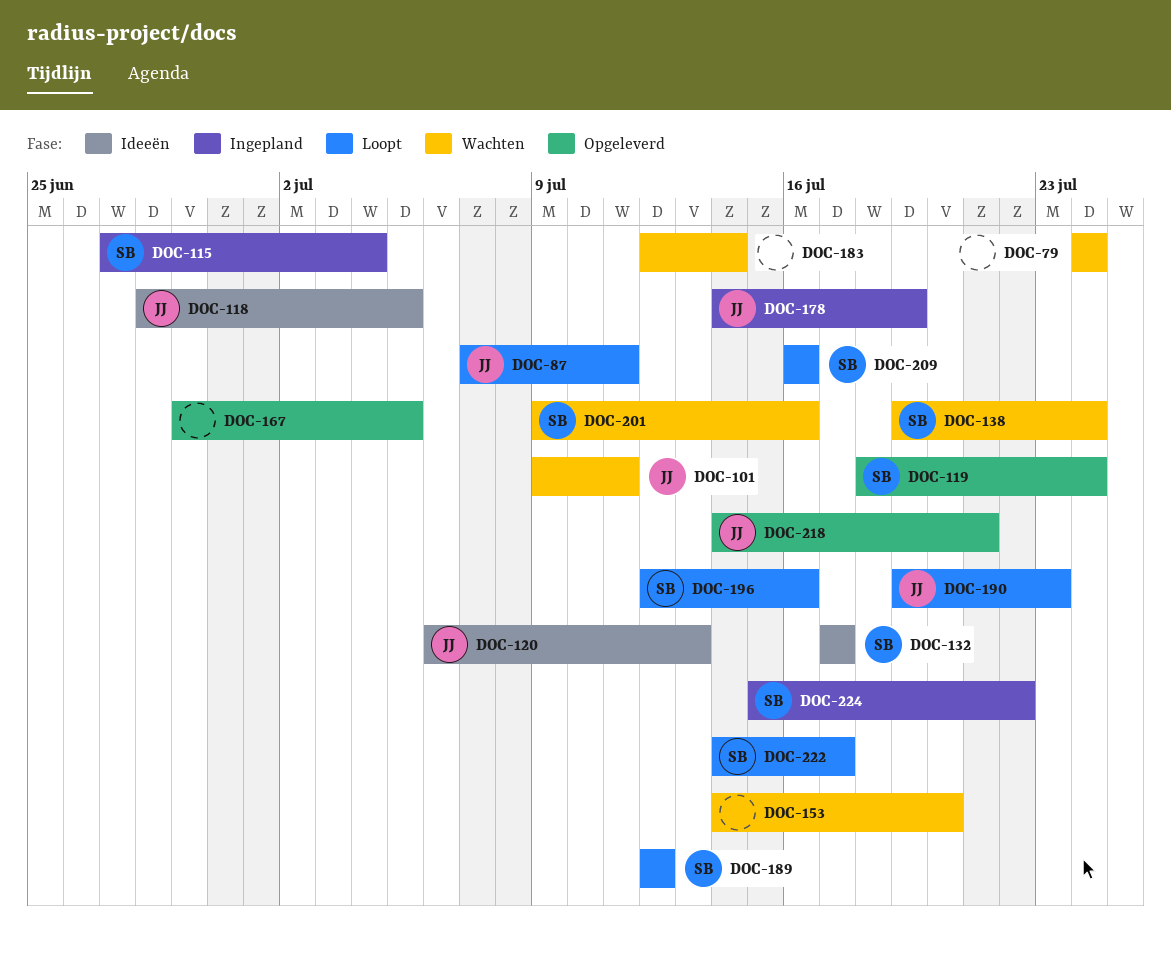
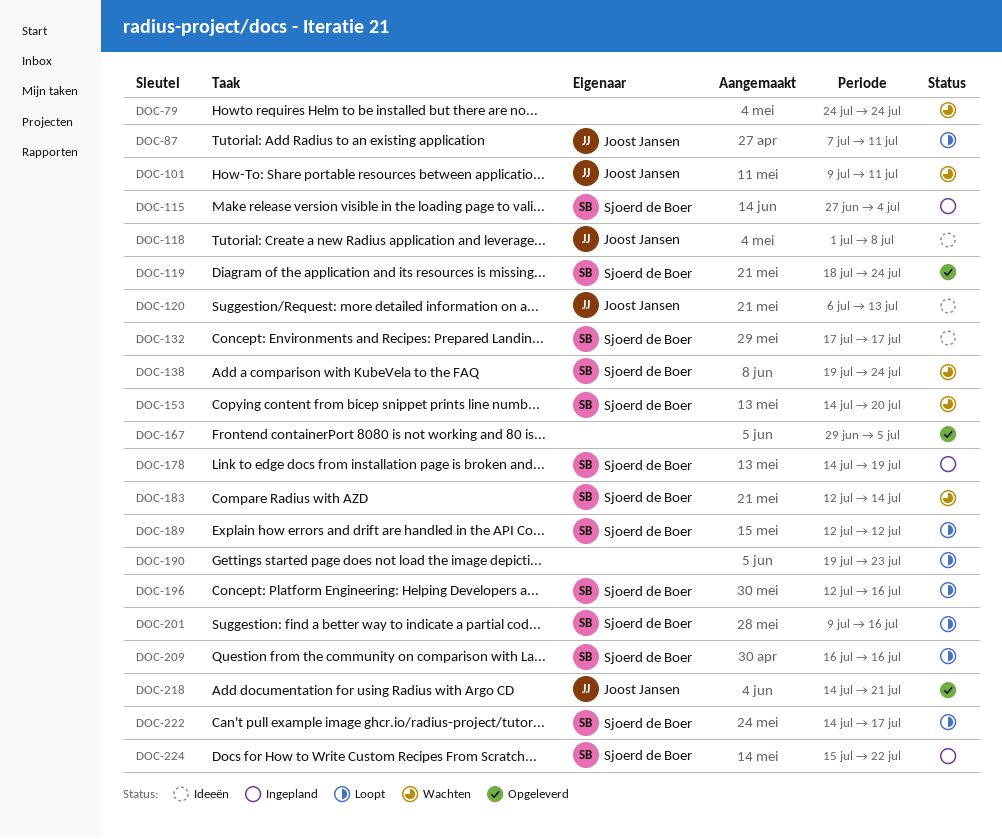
DOC-118, start: Jun 28 -> Jul 1
DOC-118, due: Jul 5 -> Jul 8
DOC-153, owner: none -> Sjoerd de Boer
DOC-178, owner: Joost Jansen -> Sjoerd de Boer
DOC-183, owner: none -> Sjoerd de Boer
DOC-190, owner: Joost Jansen -> none
DOC-201, status: Wachten -> Loopt

